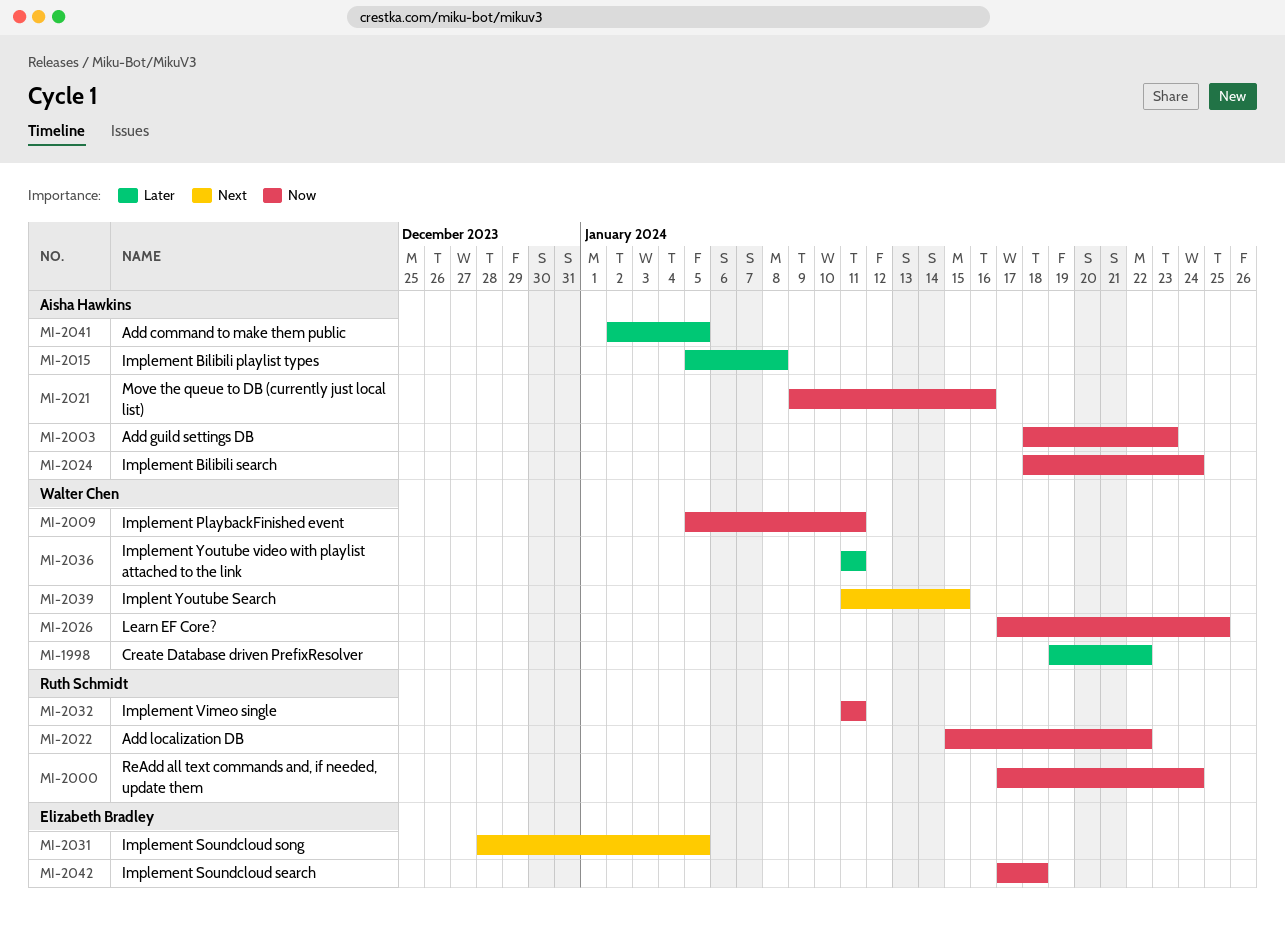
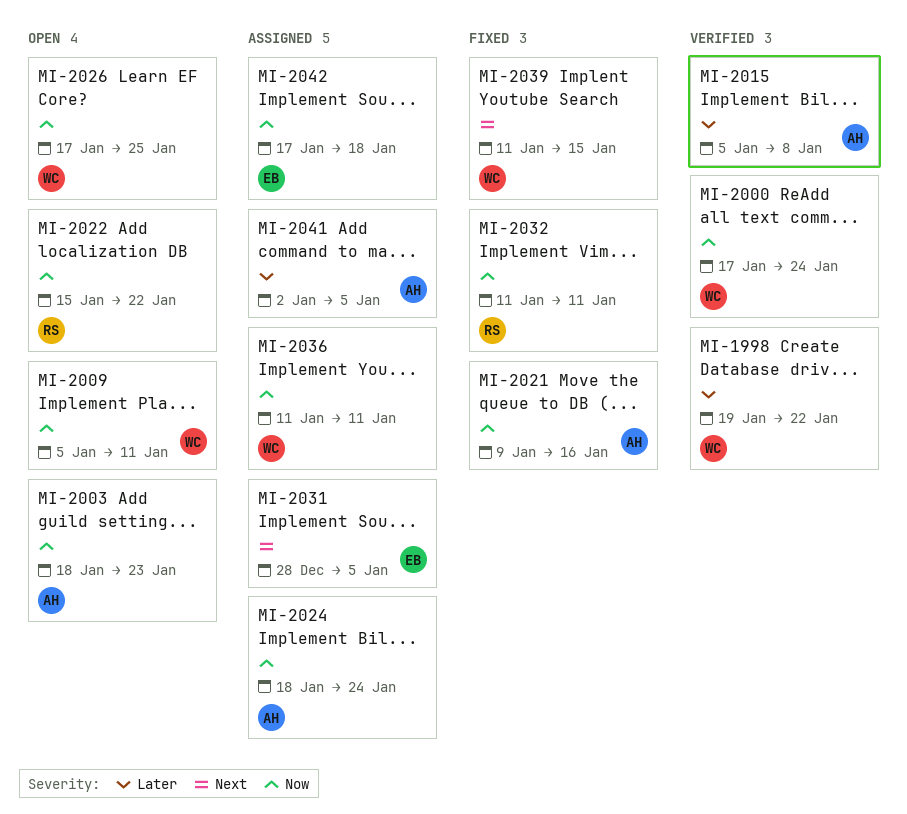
MI-2000, owner: Ruth Schmidt -> Walter Chen
MI-2036, priority: Later -> Now

